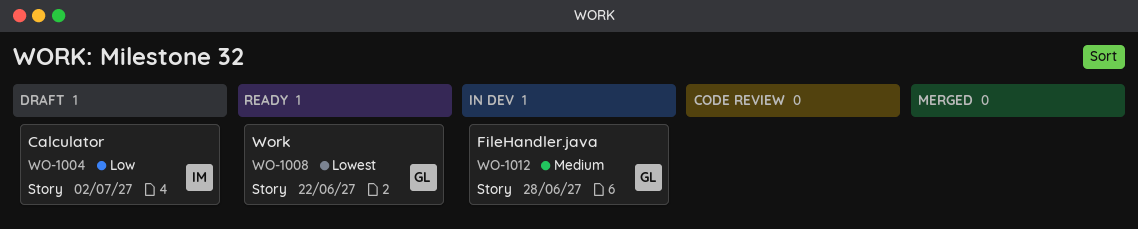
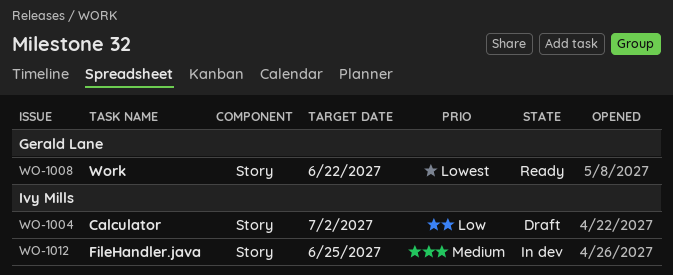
WO-1012, owner: Gerald Lane -> Ivy Mills
WO-1012, due: Jun 28 -> Jun 25

